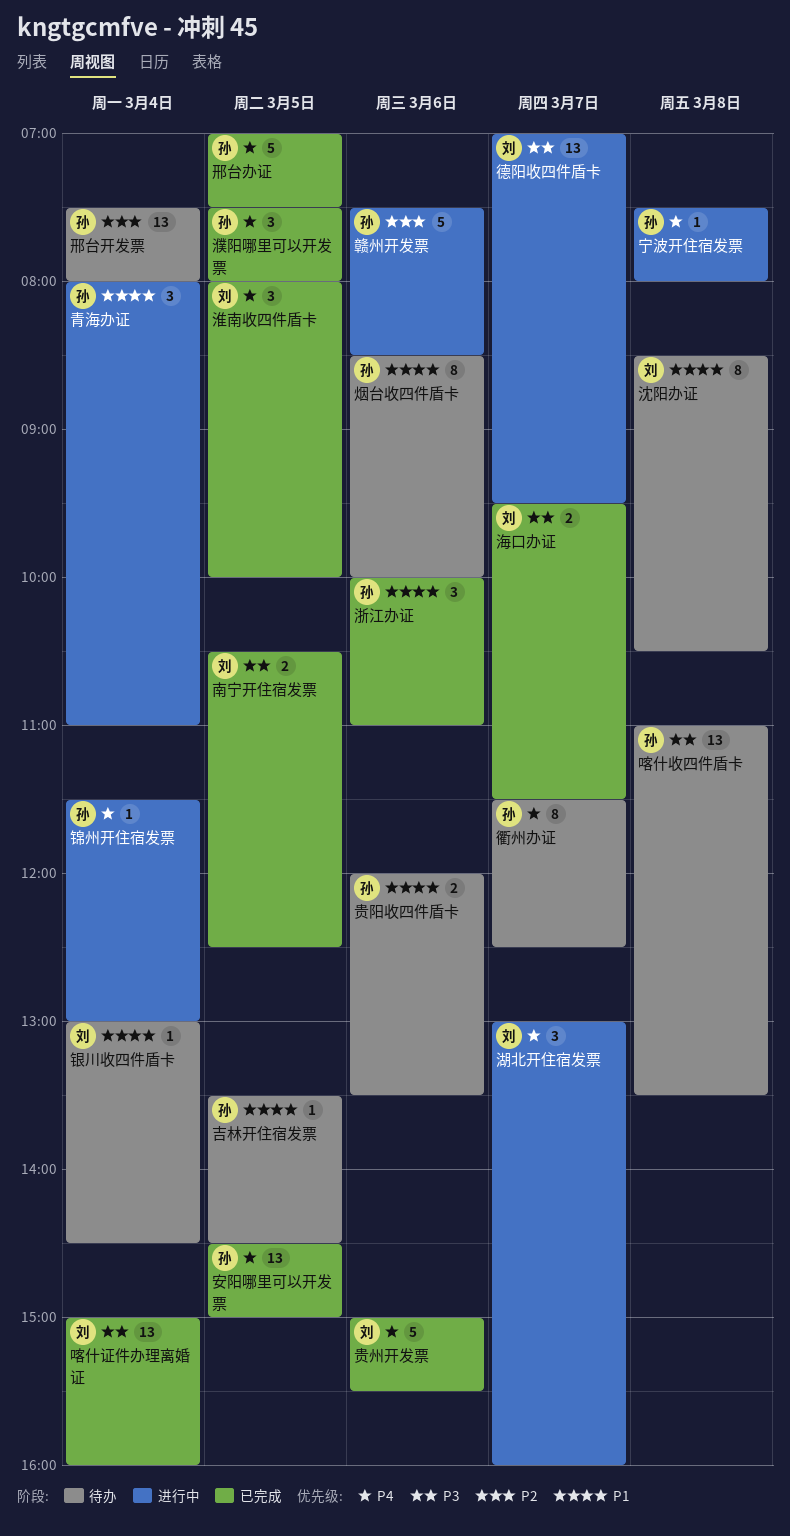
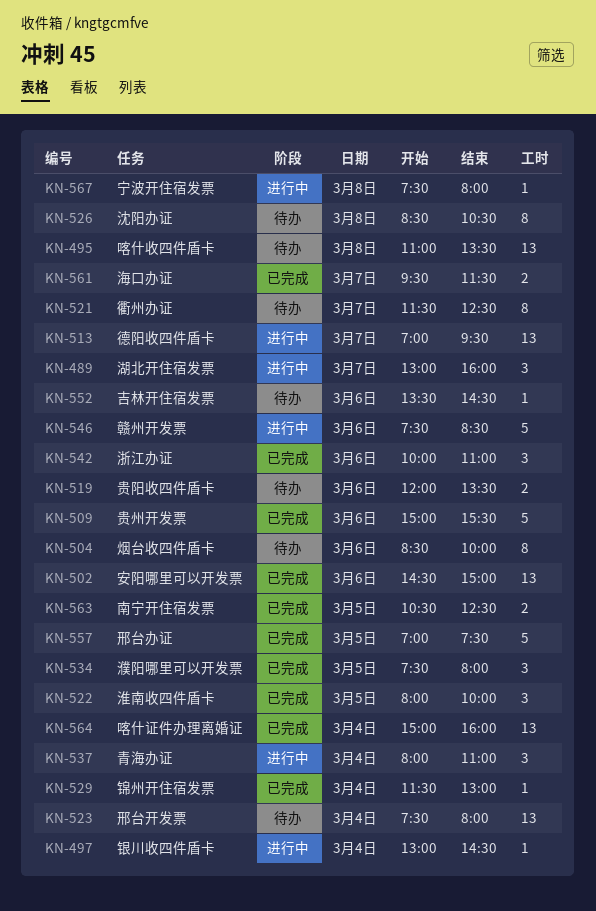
吉林开住宿发票, day: Mar 5 -> Mar 6
安阳哪里可以开发票, day: Mar 5 -> Mar 6
银川收四件盾卡, status: 待办 -> 进行中
锦州开住宿发票, status: 进行中 -> 已完成

